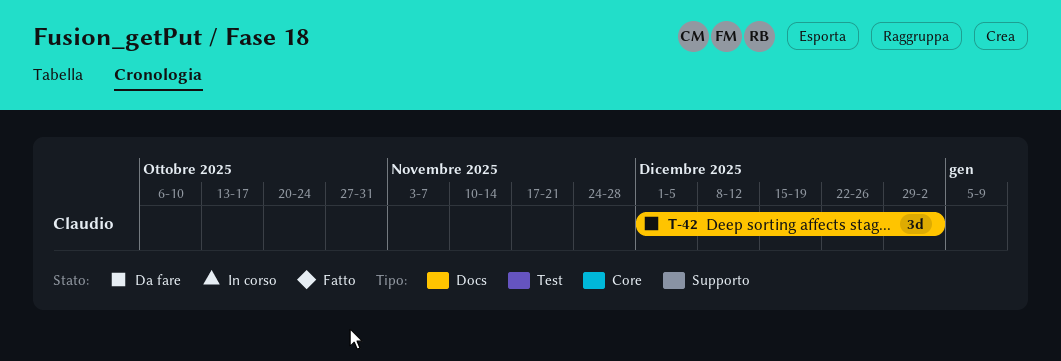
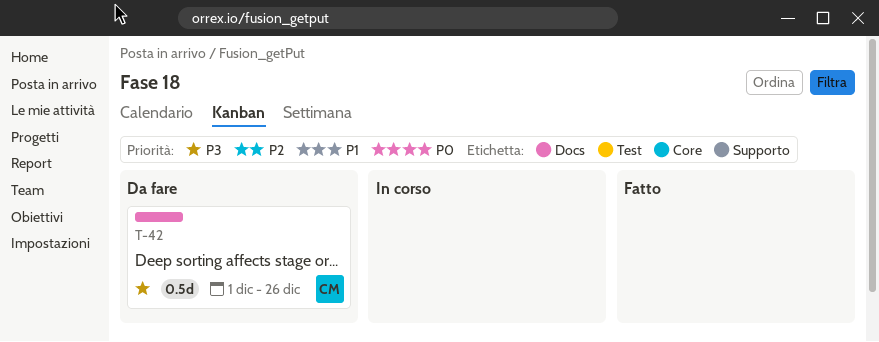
T-42, estimate: 3d -> 0.5d
T-42, due: Jan 2 -> Dec 26

